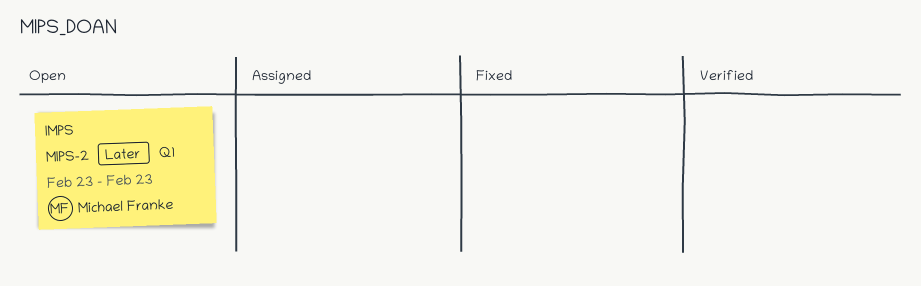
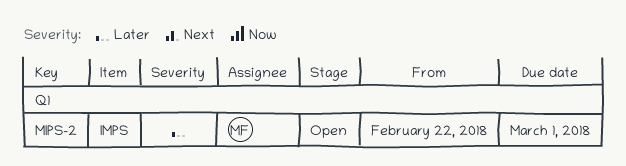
MIPS-2, start: Feb 23 -> Feb 22
MIPS-2, due: Feb 23 -> Mar 1

